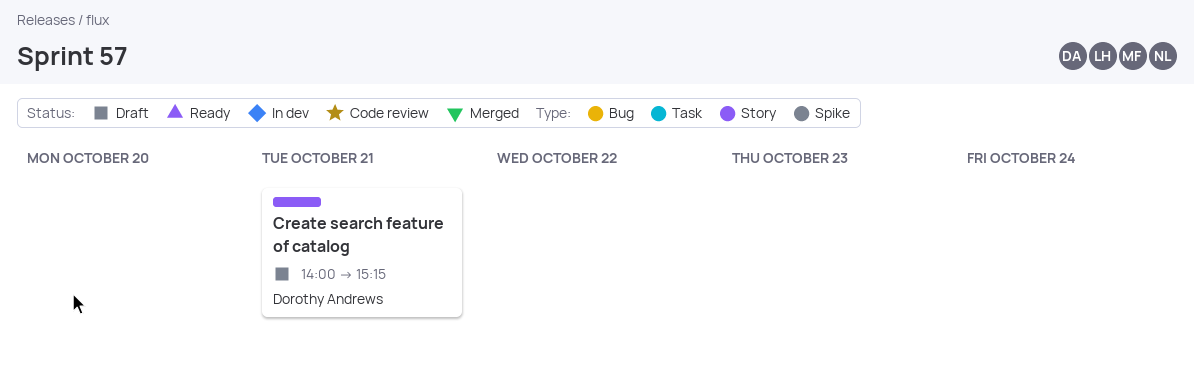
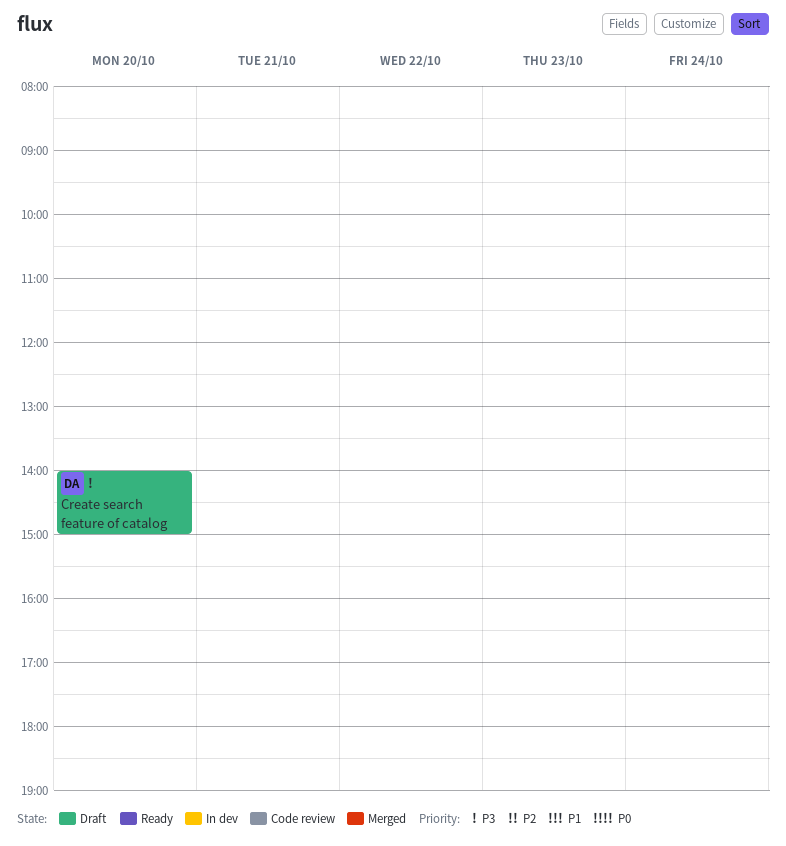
Create search feature of catalog, day: Oct 21 -> Oct 20
Create search feature of catalog, ends: 15:15 -> 15:00

